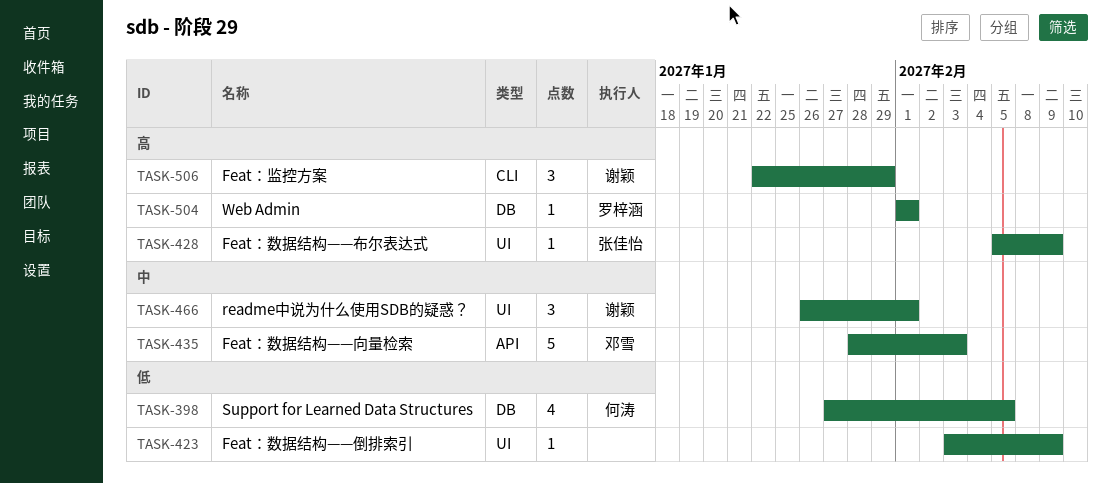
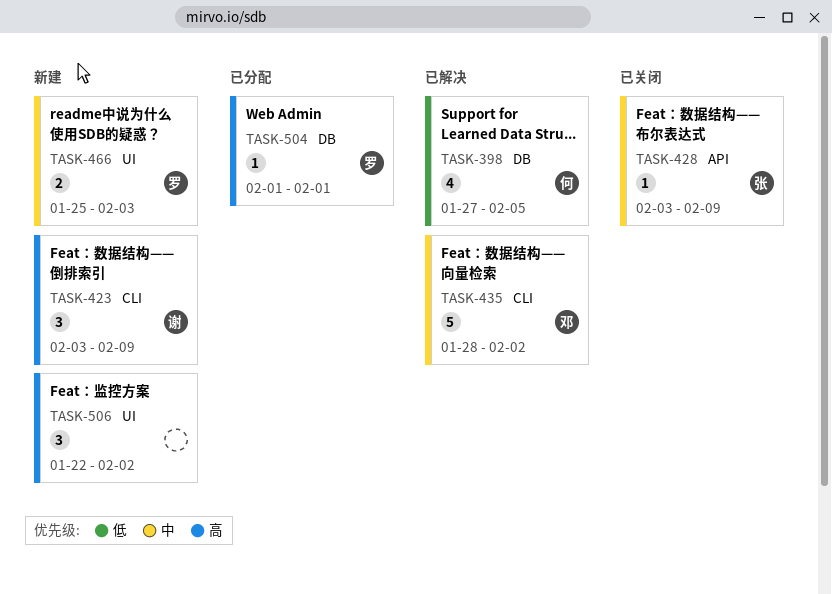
TASK-423, owner: none -> 谢颖
TASK-423, priority: 低 -> 高
TASK-423, label: UI -> CLI
TASK-423, estimate: 1 -> 3
TASK-428, priority: 高 -> 中
TASK-428, label: UI -> API
TASK-428, start: Feb 5 -> Feb 3
TASK-435, label: API -> CLI
TASK-435, due: Feb 3 -> Feb 2
TASK-466, owner: 谢颖 -> 罗梓涵
TASK-466, estimate: 3 -> 2
TASK-466, start: Jan 26 -> Jan 25
TASK-466, due: Feb 1 -> Feb 3
TASK-506, owner: 谢颖 -> none
TASK-506, label: CLI -> UI
TASK-506, due: Jan 29 -> Feb 2

